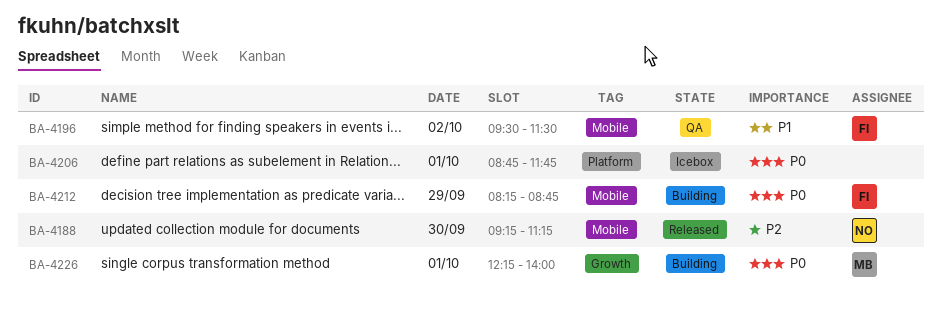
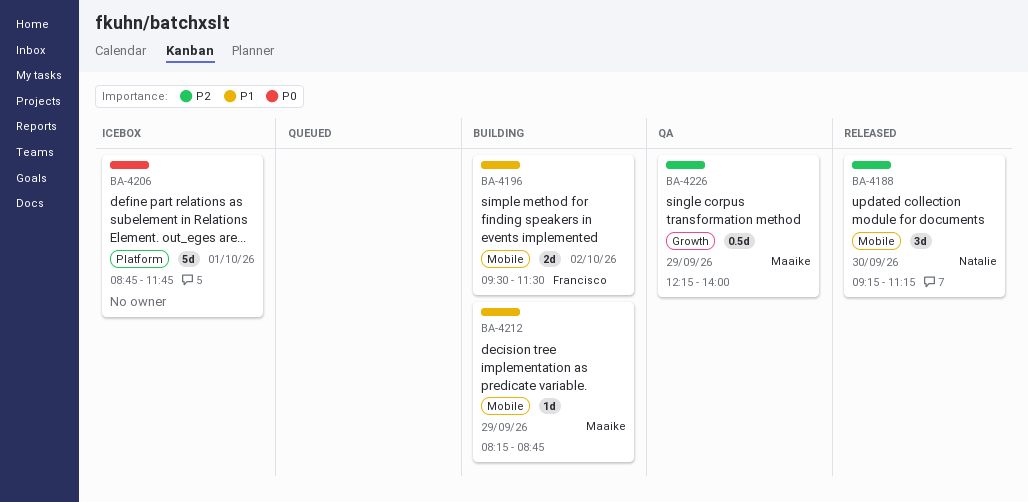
BA-4196, status: QA -> Building
BA-4212, owner: Francisco -> Maaike
BA-4212, priority: P0 -> P1
BA-4226, status: Building -> QA
BA-4226, priority: P0 -> P2
BA-4226, day: Oct 1 -> Sep 29

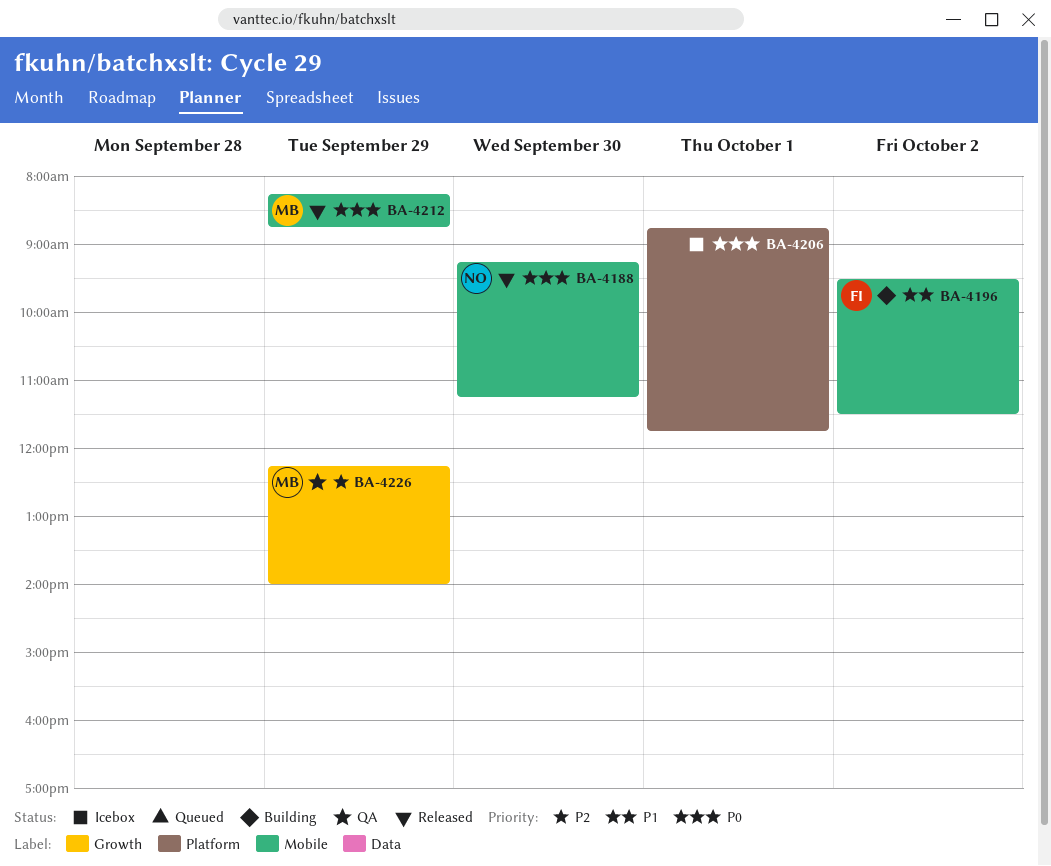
BA-4188, priority: P2 -> P0
BA-4212, status: Building -> Released
BA-4212, priority: P1 -> P0

